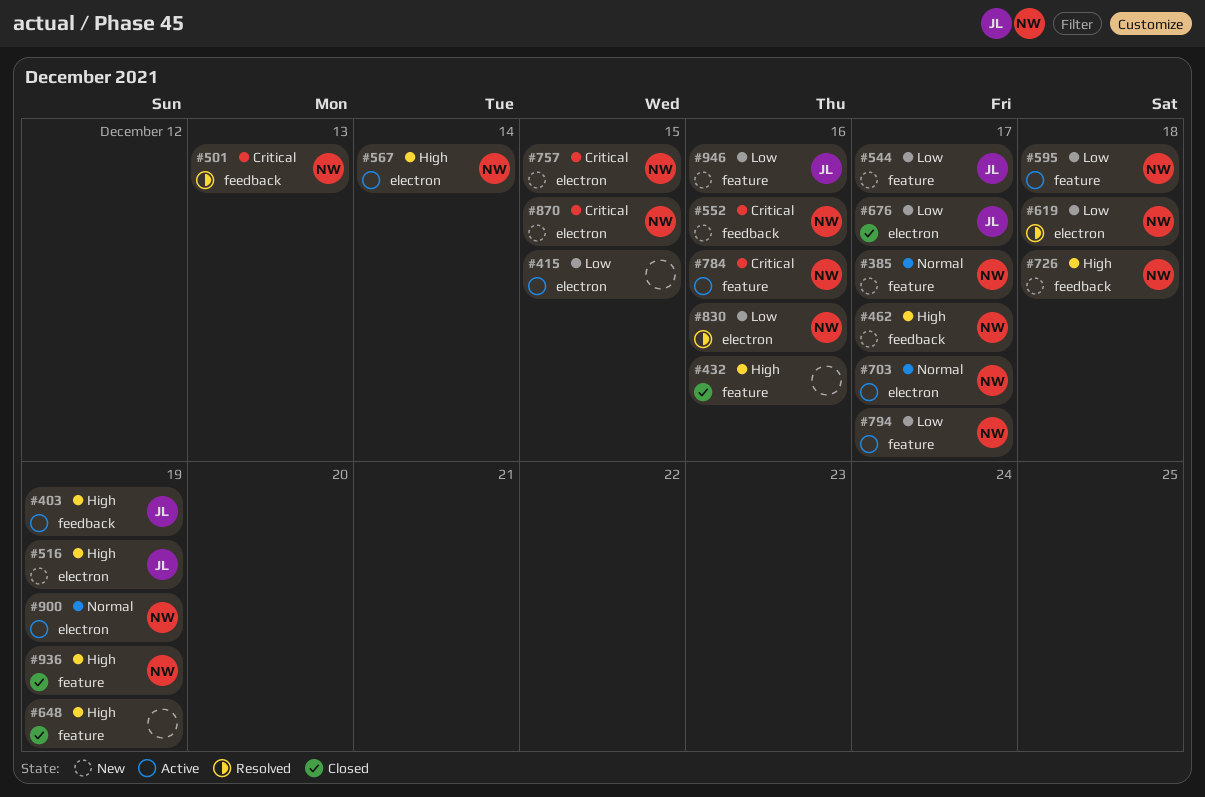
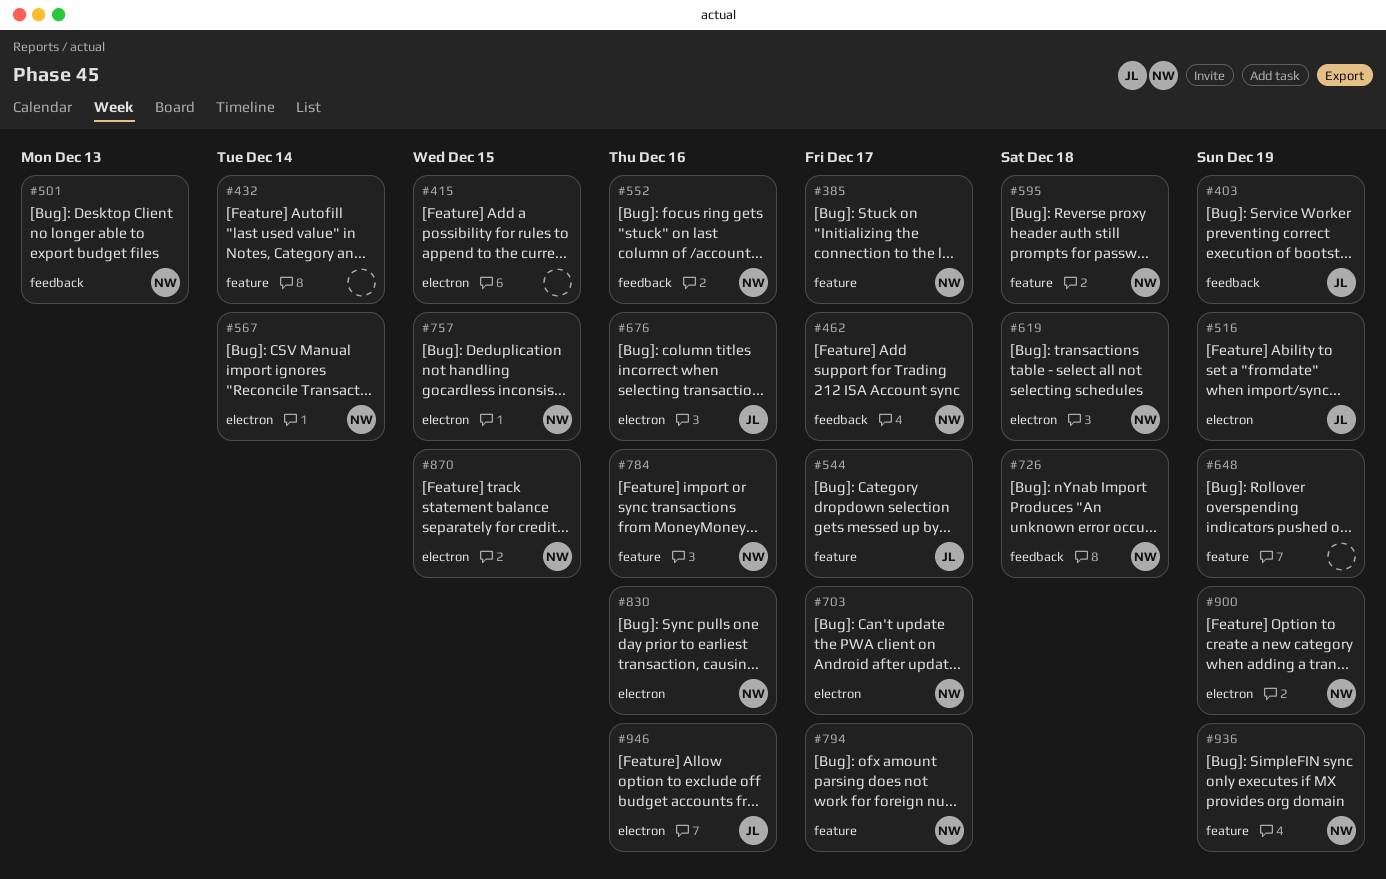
#432, due: Dec 16 -> Dec 14
#676, due: Dec 17 -> Dec 16
#946, label: feature -> electron

